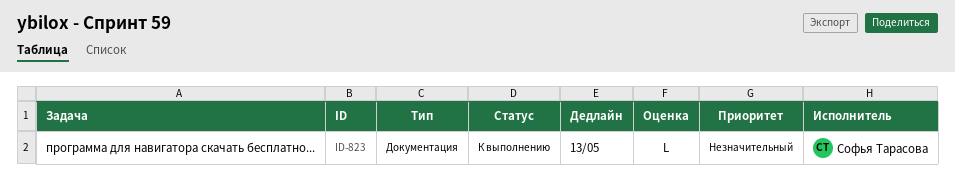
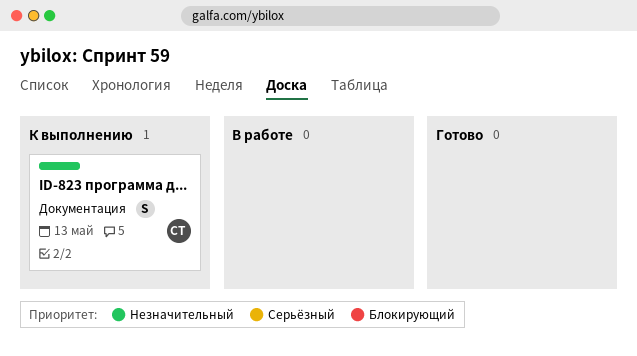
ID-823, estimate: L -> S

